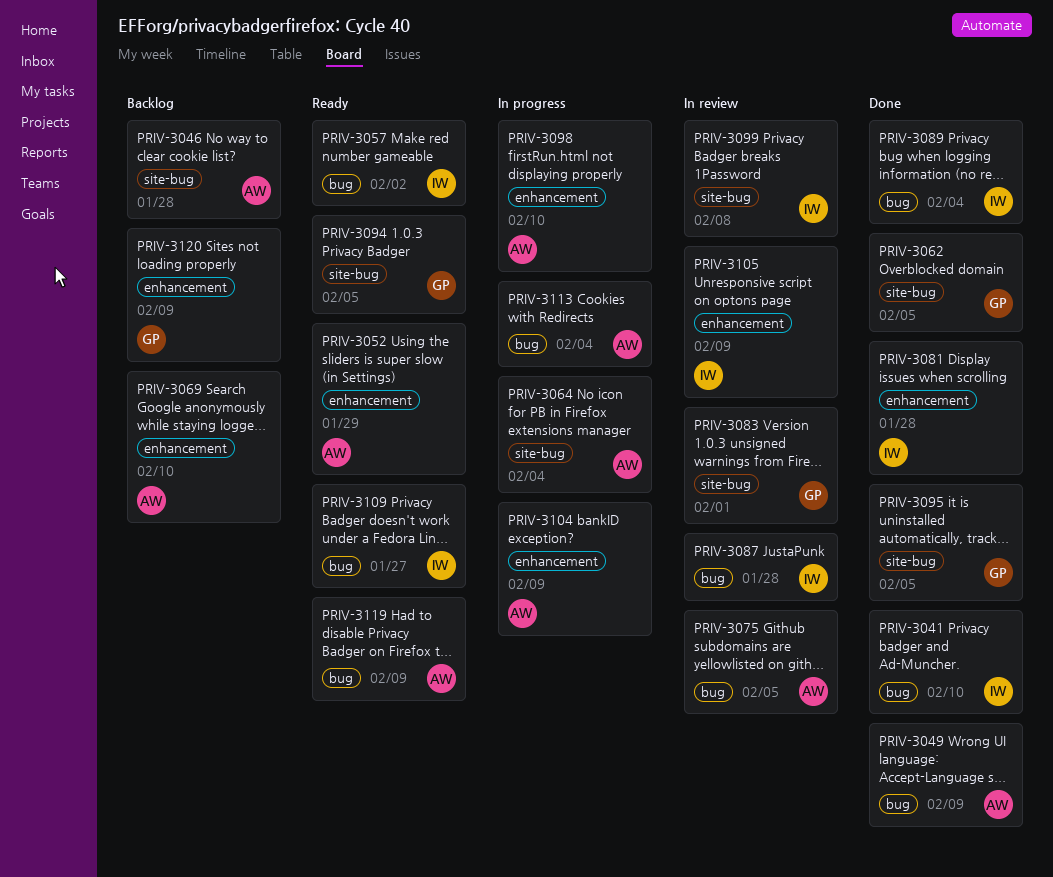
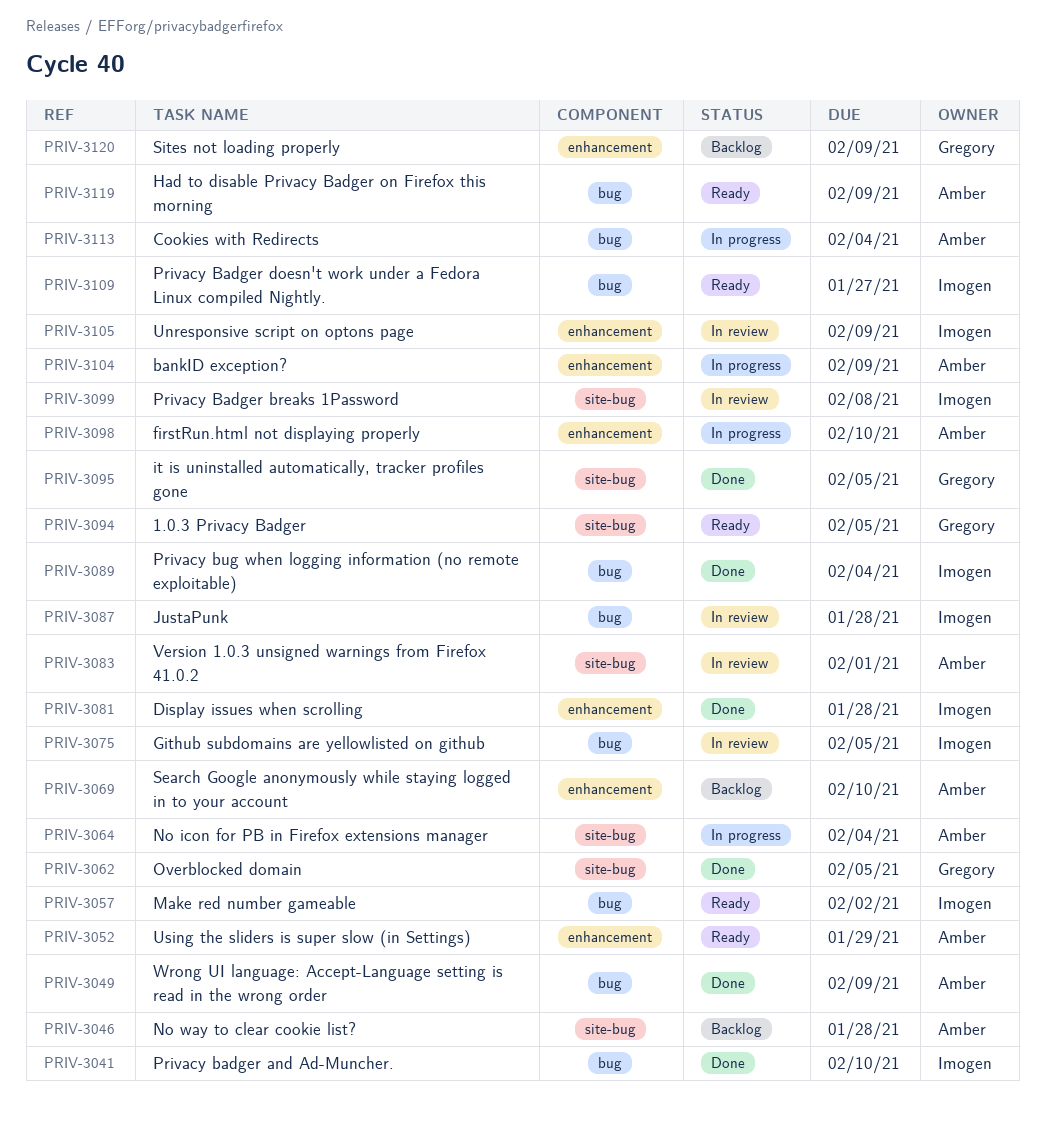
PRIV-3075, owner: Amber -> Imogen
PRIV-3083, owner: Gregory -> Amber

